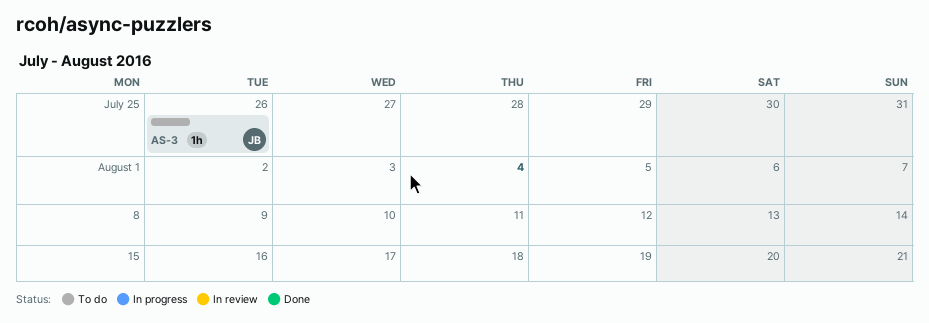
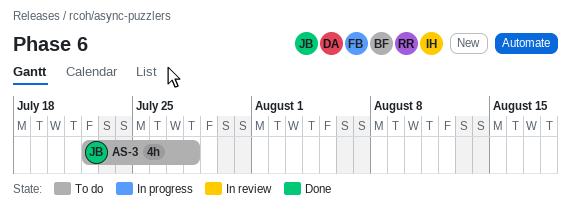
AS-3, estimate: 1h -> 4h
AS-3, due: Jul 26 -> Jul 28

